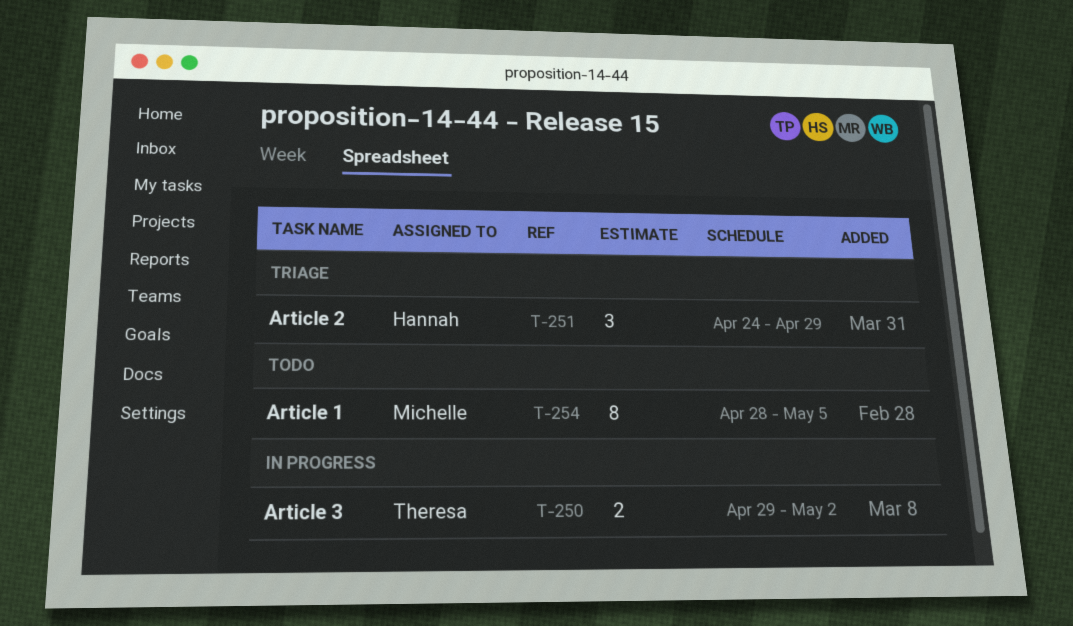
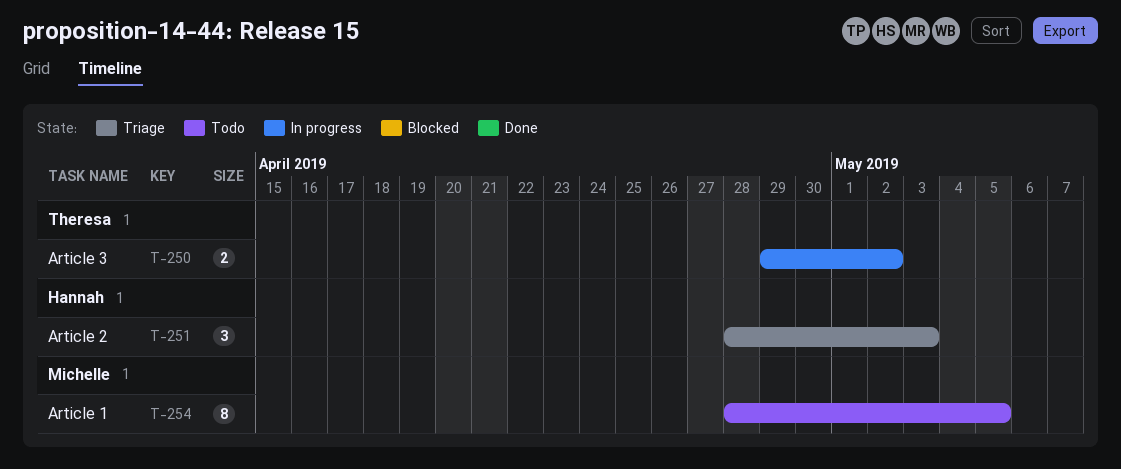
T-251, start: Apr 24 -> Apr 28
T-251, due: Apr 29 -> May 3

